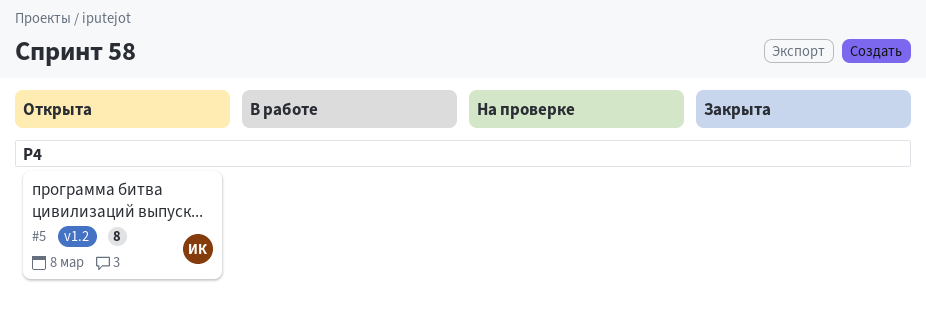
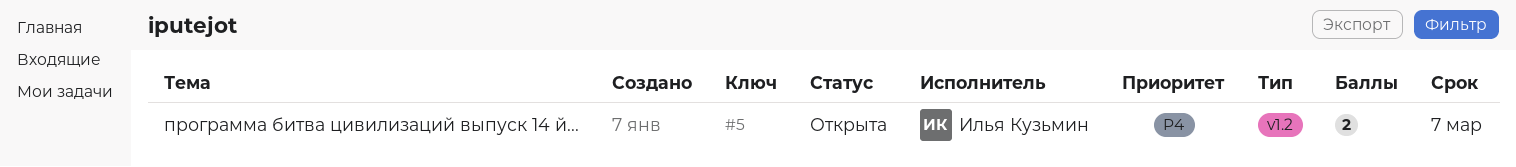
#5, estimate: 8 -> 2
#5, due: Mar 8 -> Mar 7

